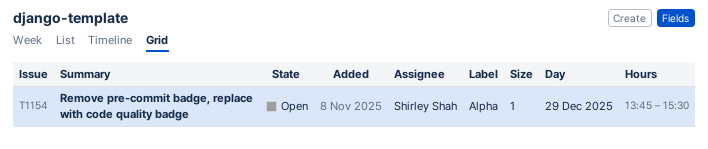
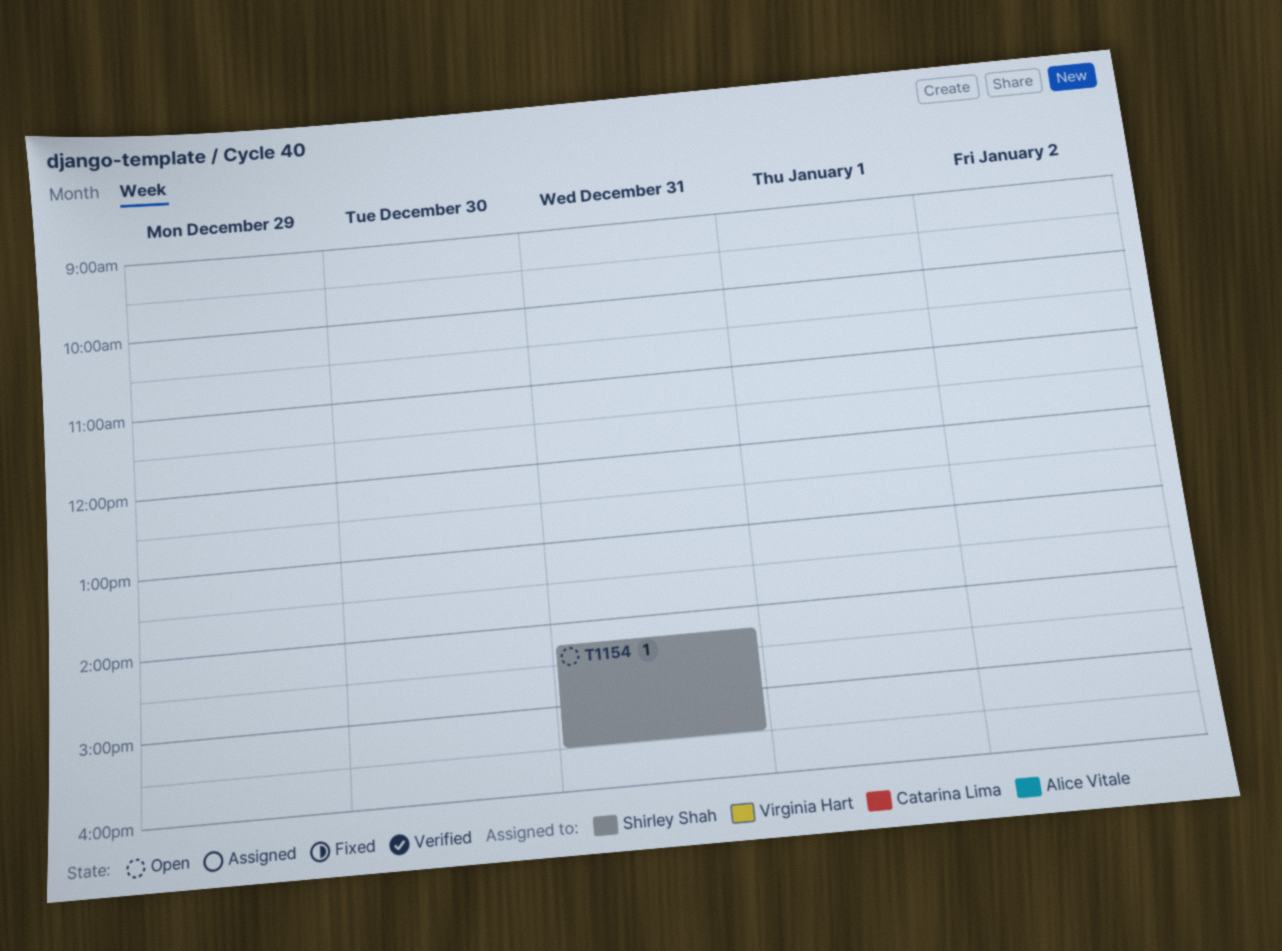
T1154, day: Dec 29 -> Dec 31
T1154, begins: 13:45 -> 14:15

